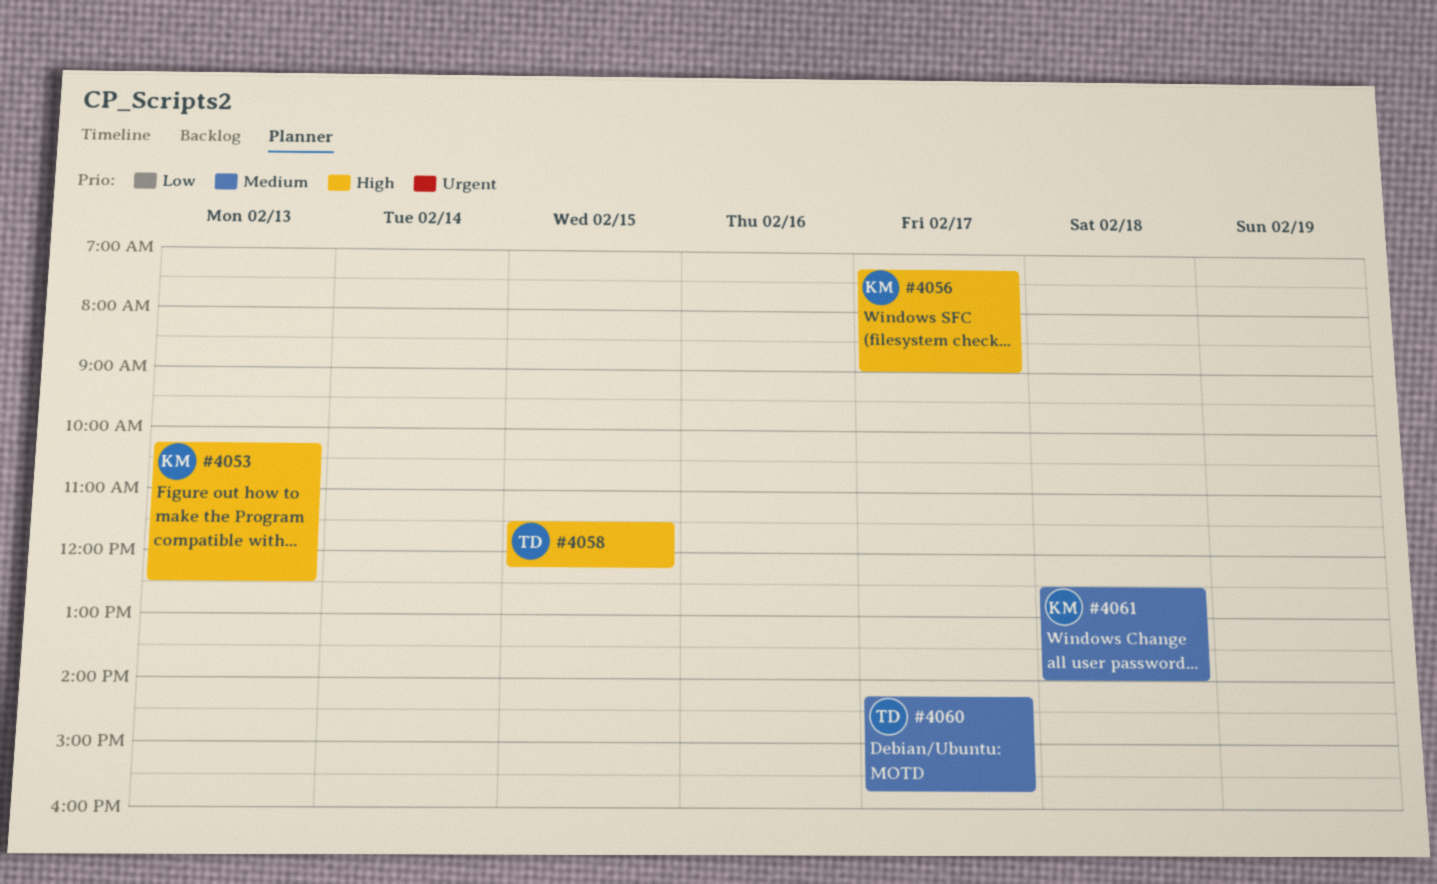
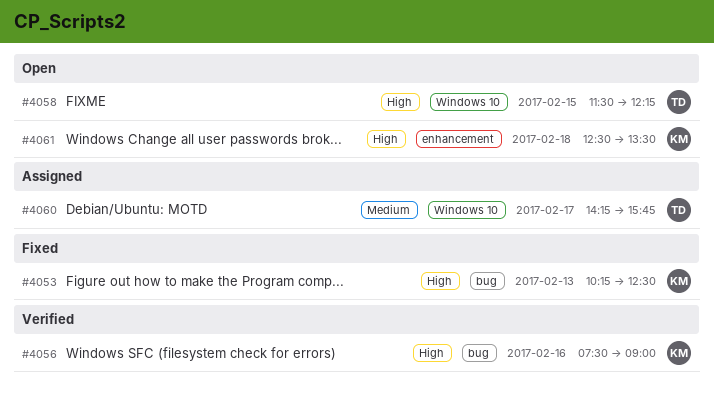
#4056, day: Feb 17 -> Feb 16
#4056, begins: 07:15 -> 07:30
#4061, priority: Medium -> High
#4061, ends: 14:00 -> 13:30

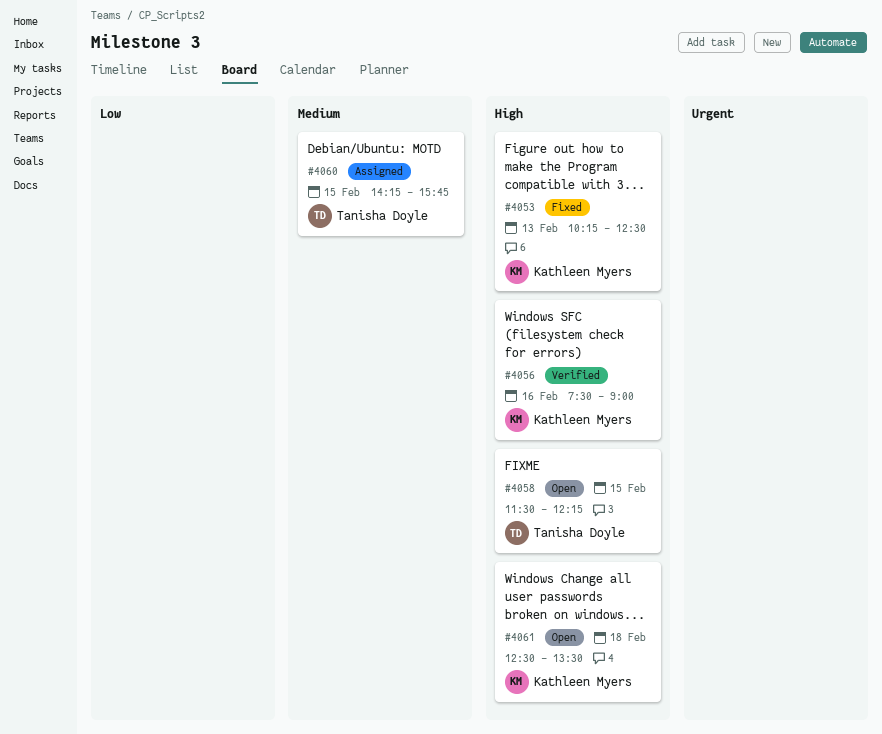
#4060, day: Feb 17 -> Feb 15

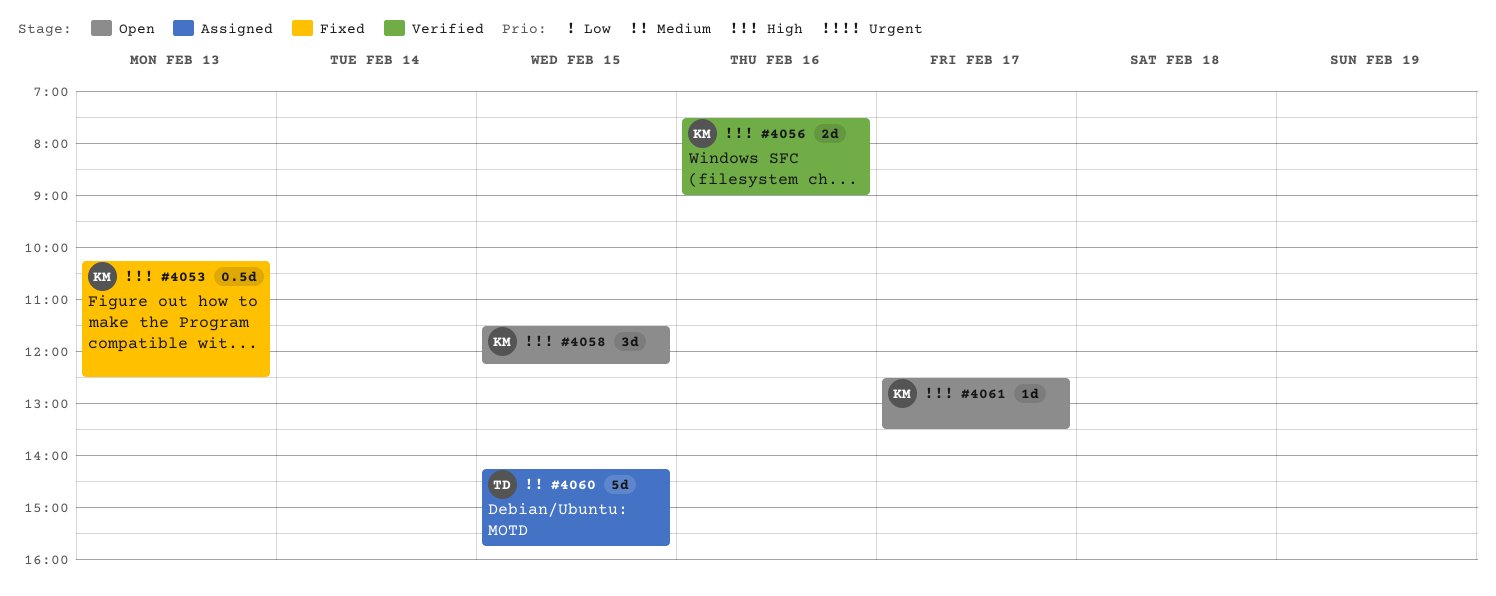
#4058, owner: Tanisha Doyle -> Kathleen Myers
#4061, day: Feb 18 -> Feb 17

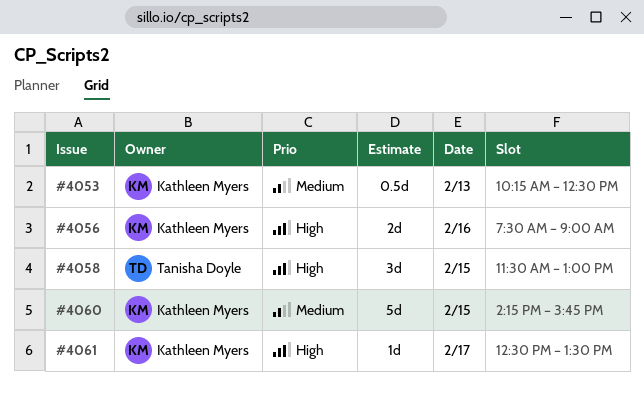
#4053, priority: High -> Medium
#4058, owner: Kathleen Myers -> Tanisha Doyle
#4058, ends: 12:15 -> 13:00
#4060, owner: Tanisha Doyle -> Kathleen Myers

